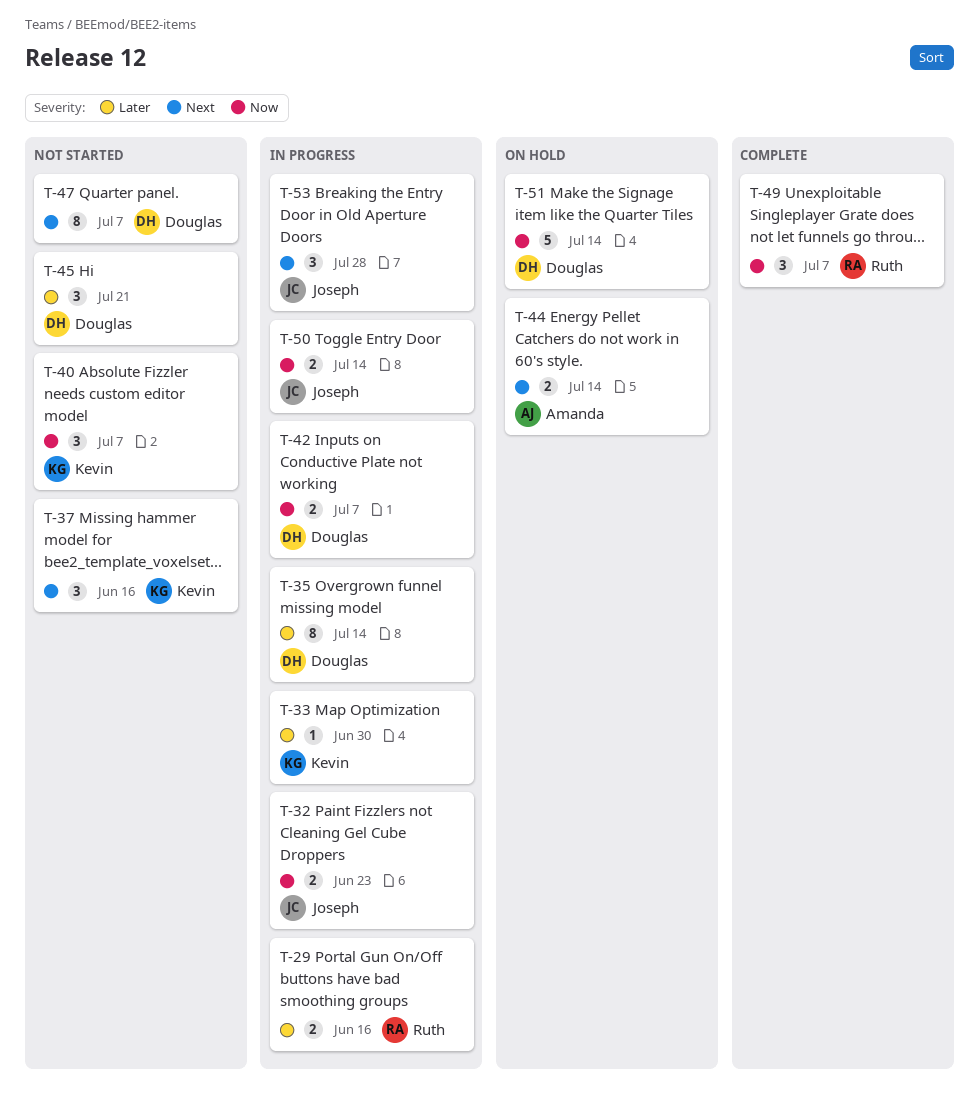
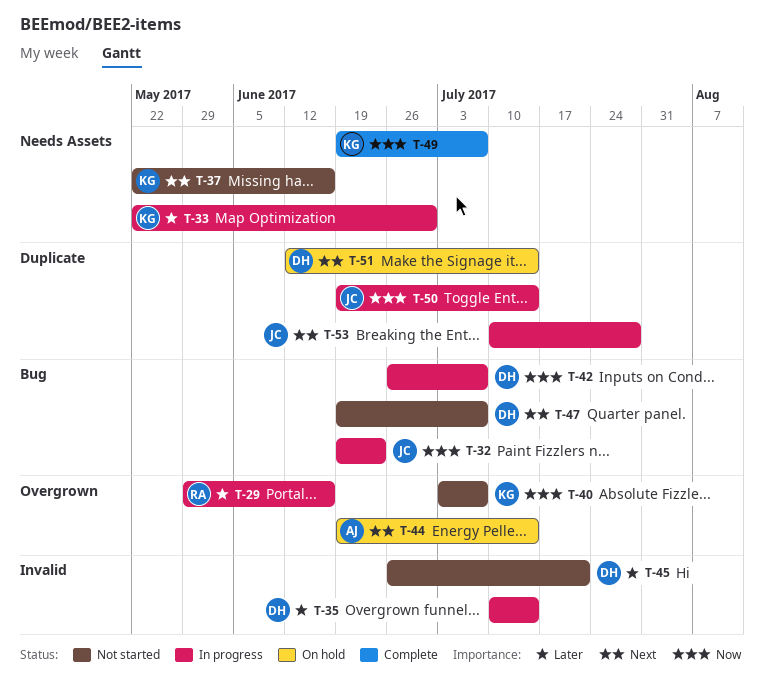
T-49, owner: Ruth -> Kevin
T-51, priority: Now -> Next

